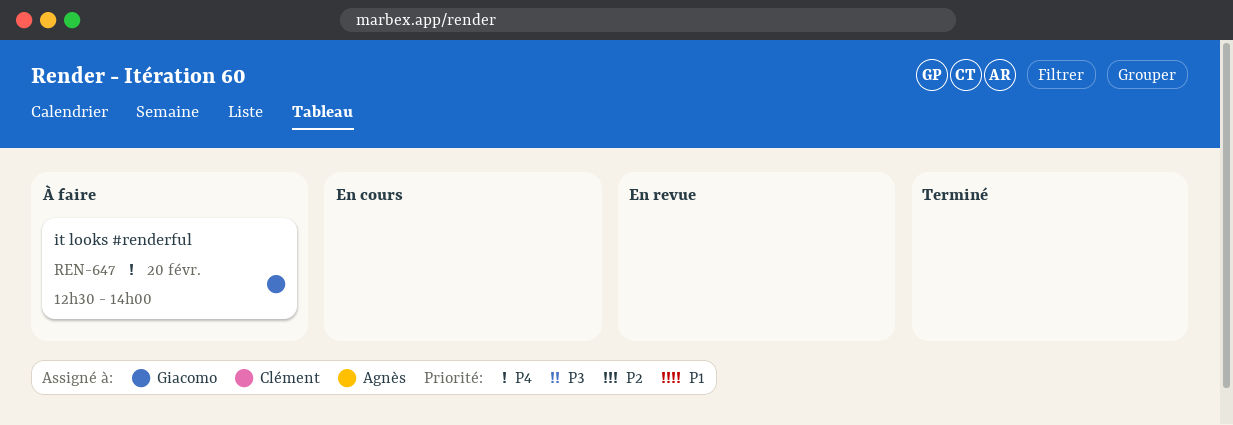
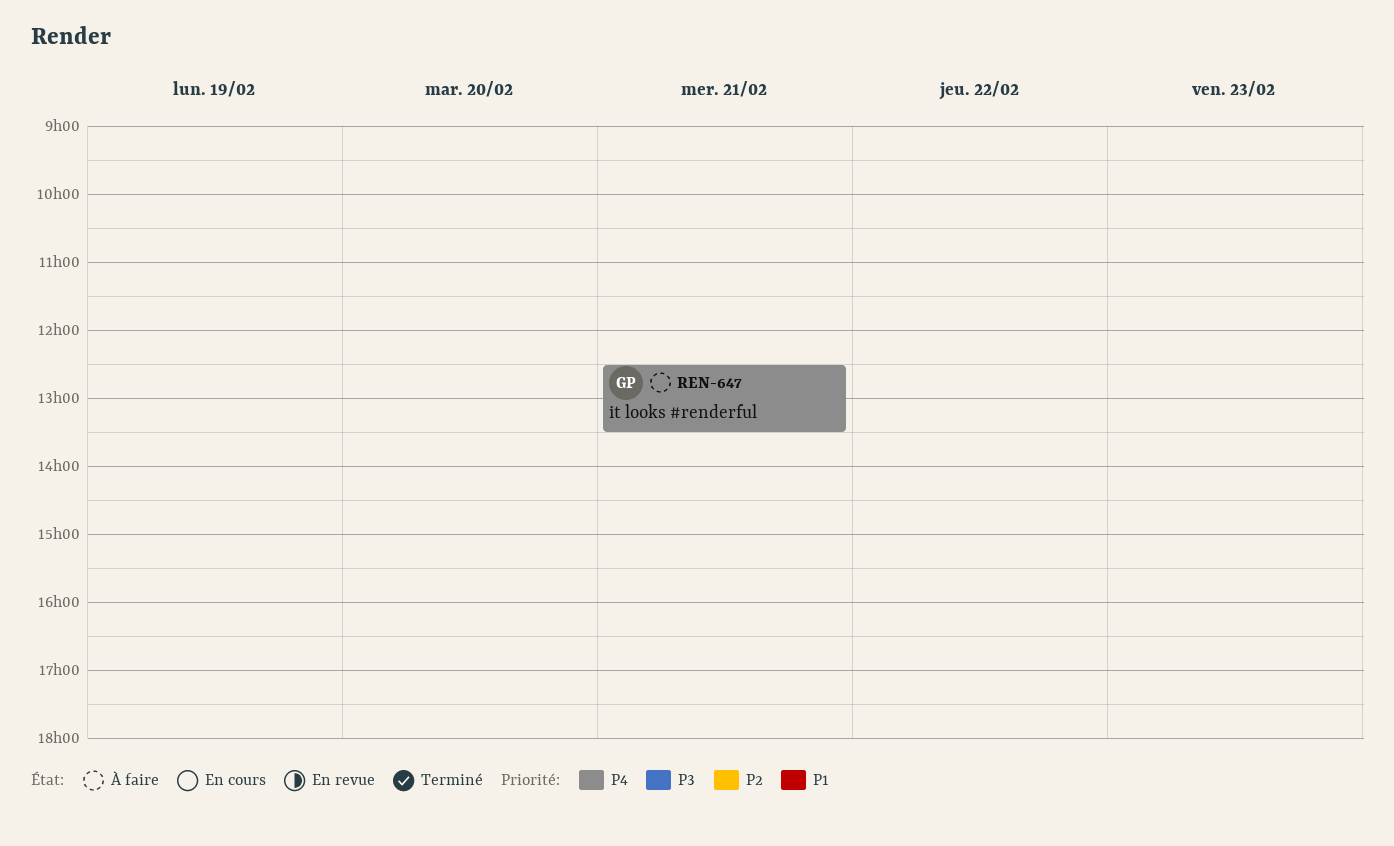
REN-647, day: Feb 20 -> Feb 21
REN-647, ends: 14:00 -> 13:30

